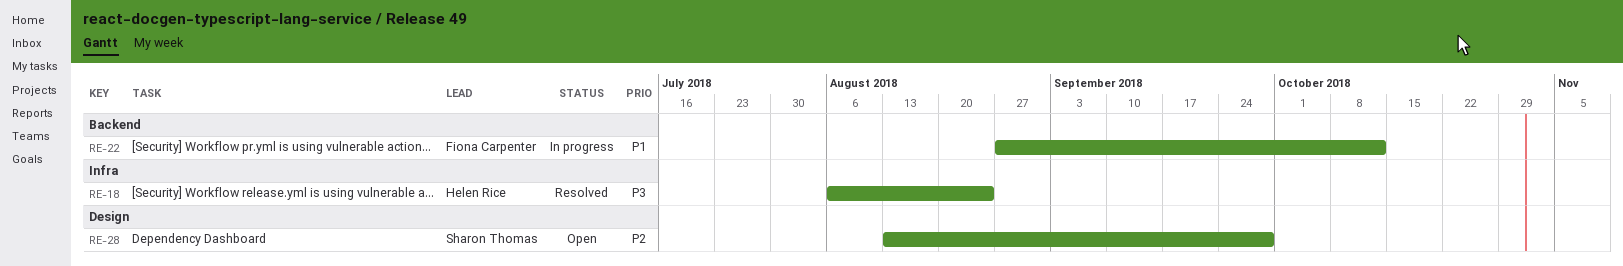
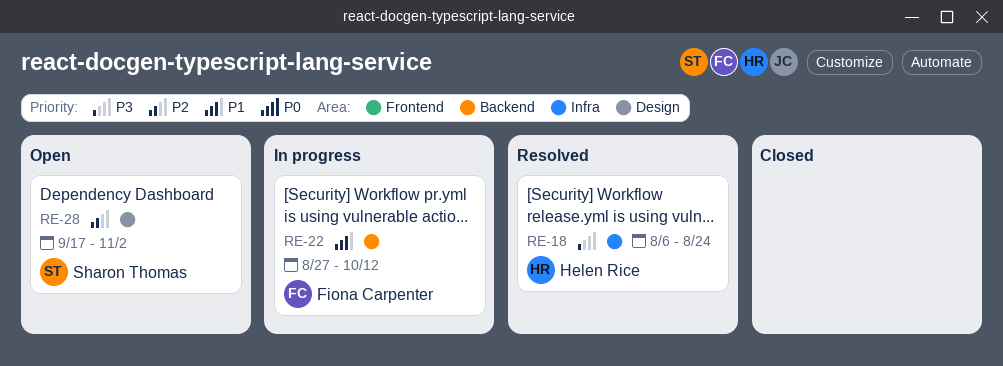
RE-28, start: Aug 13 -> Sep 17
RE-28, due: Sep 28 -> Nov 2

